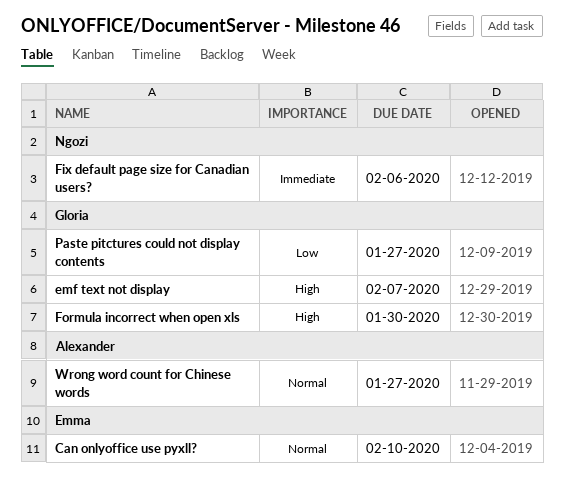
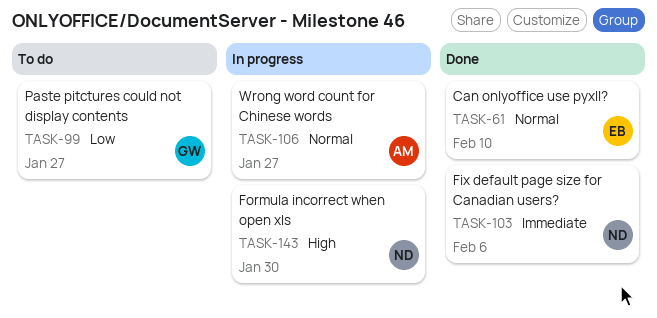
emf text not display: present -> none
Formula incorrect when open xls, owner: Gloria -> Ngozi

